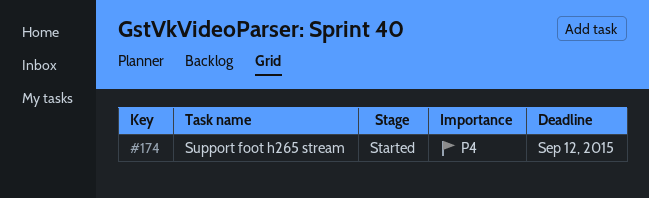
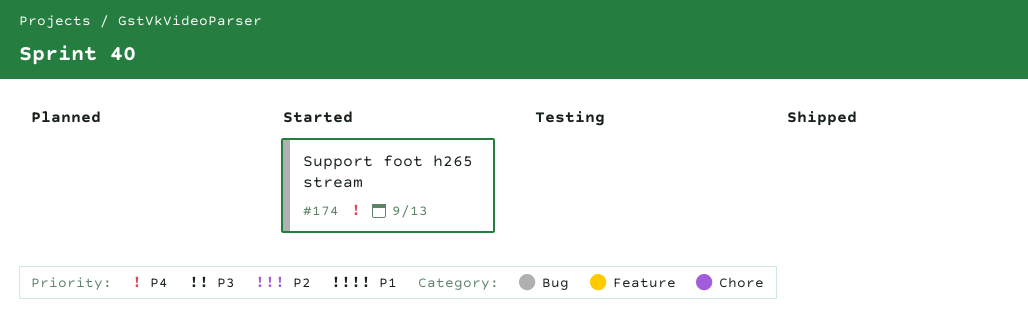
#174, due: Sep 12 -> Sep 13

